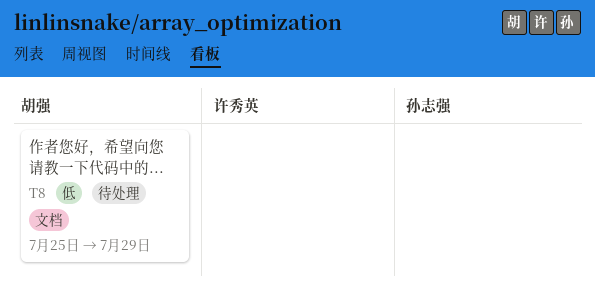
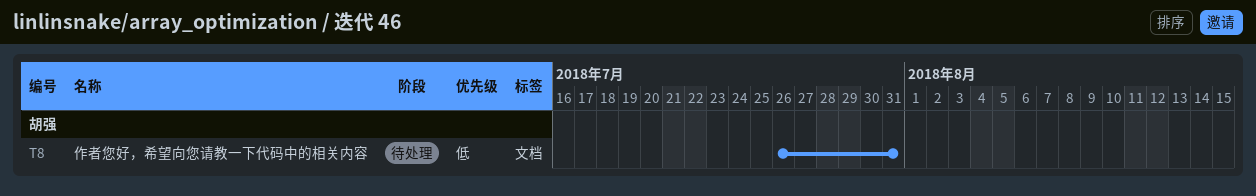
T8, start: Jul 25 -> Jul 26
T8, due: Jul 29 -> Jul 31

